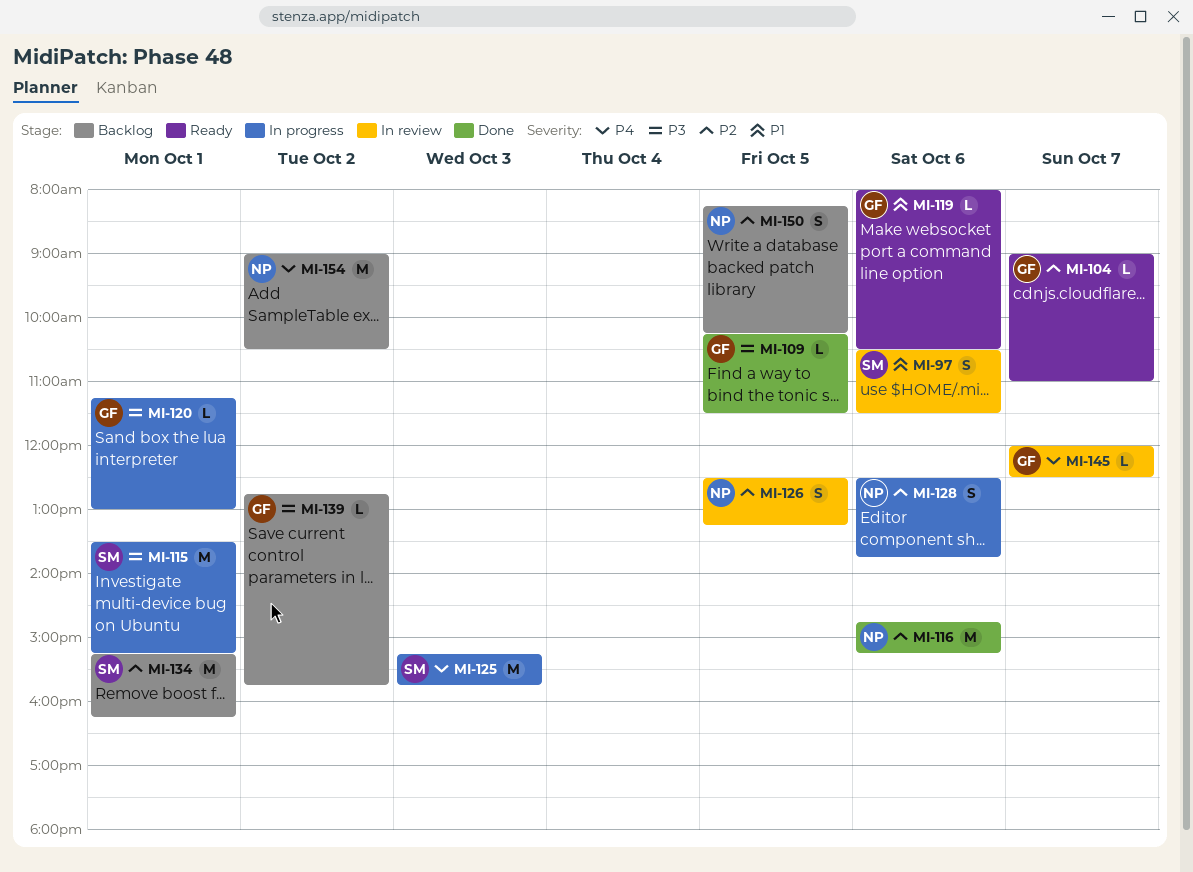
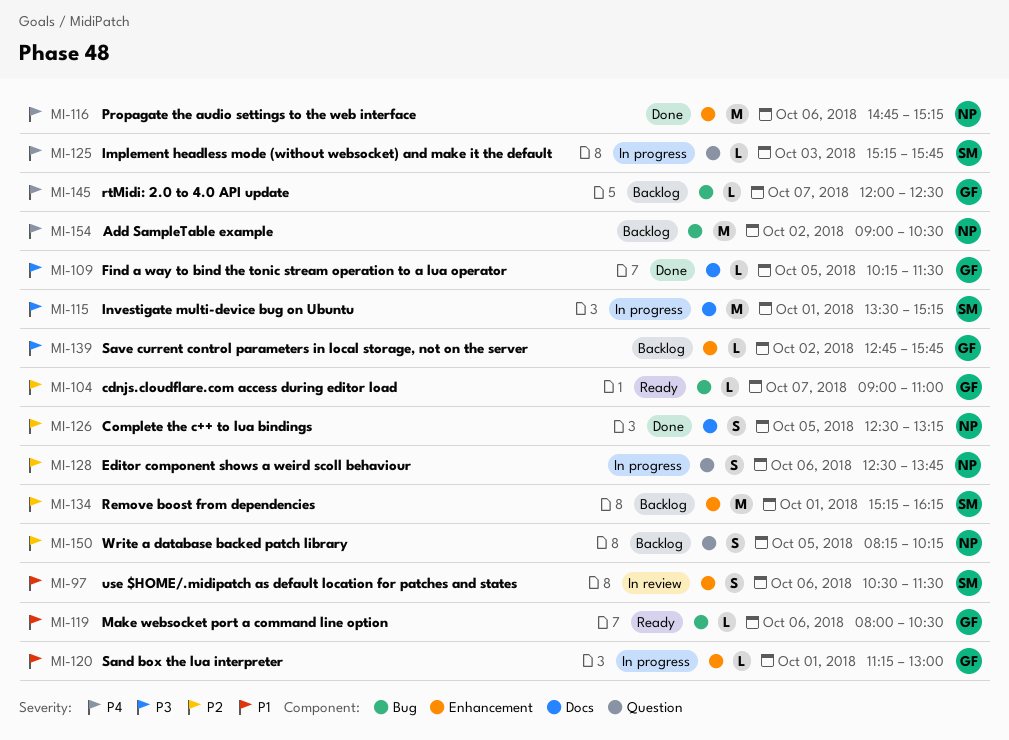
MI-116, priority: P2 -> P4
MI-120, priority: P3 -> P1
MI-125, estimate: M -> L
MI-126, status: In review -> Done
MI-145, status: In review -> Backlog

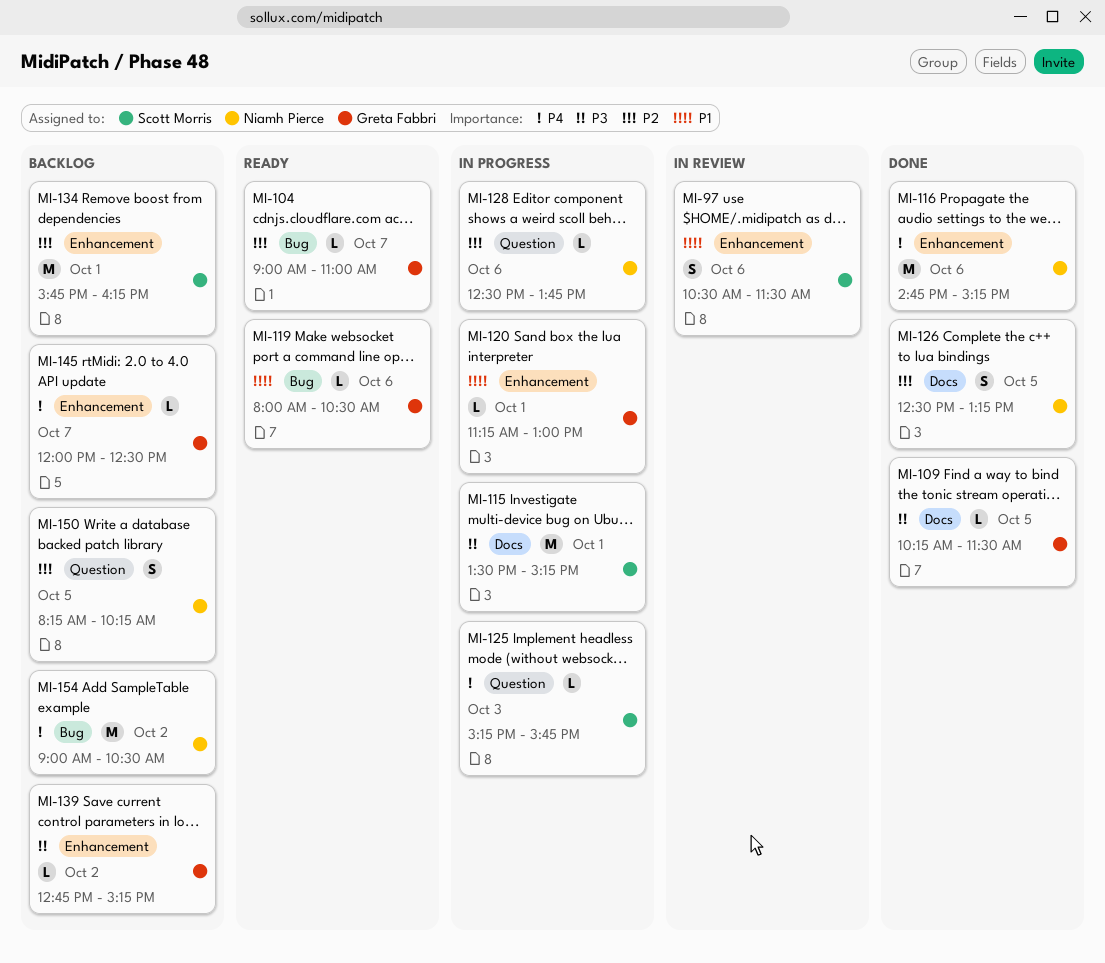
MI-128, estimate: S -> L
MI-134, begins: 15:15 -> 15:45
MI-139, ends: 15:45 -> 15:15
MI-145, label: Bug -> Enhancement

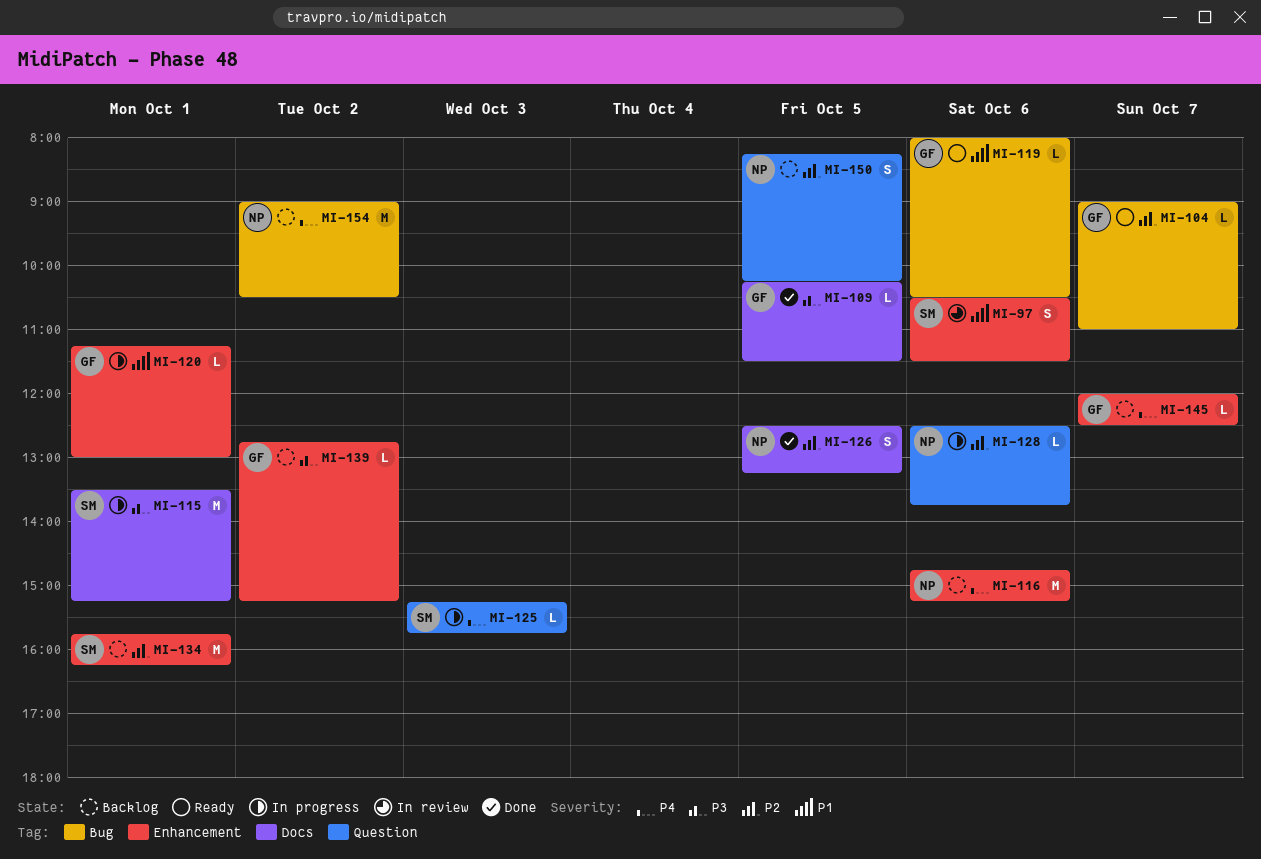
MI-116, status: Done -> Backlog

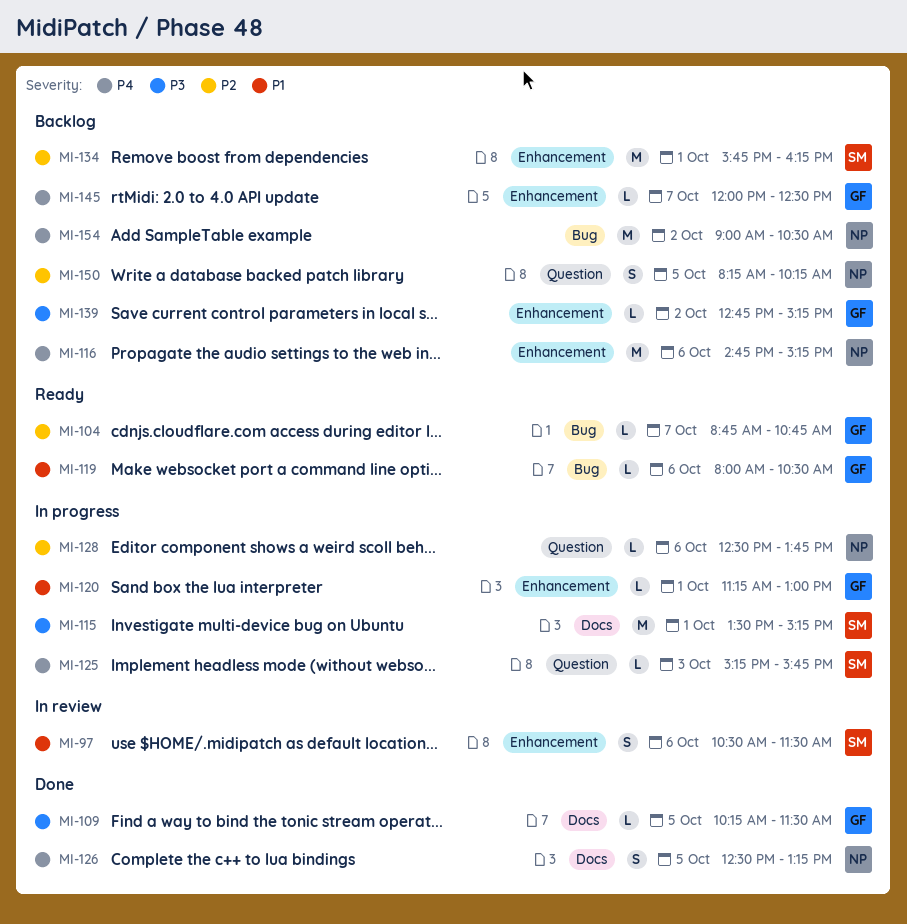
MI-104, begins: 09:00 -> 08:45
MI-104, ends: 11:00 -> 10:45
MI-126, priority: P2 -> P4

